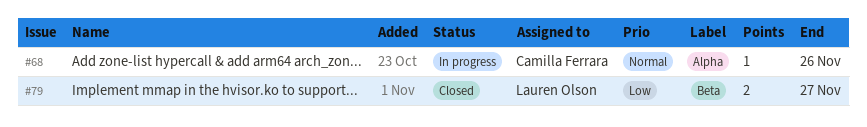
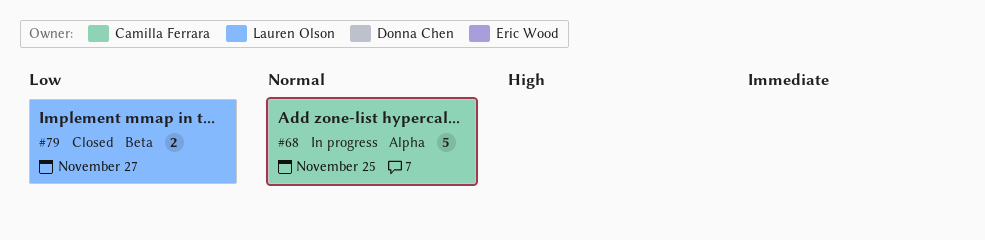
#68, estimate: 1 -> 5
#68, due: Nov 26 -> Nov 25

